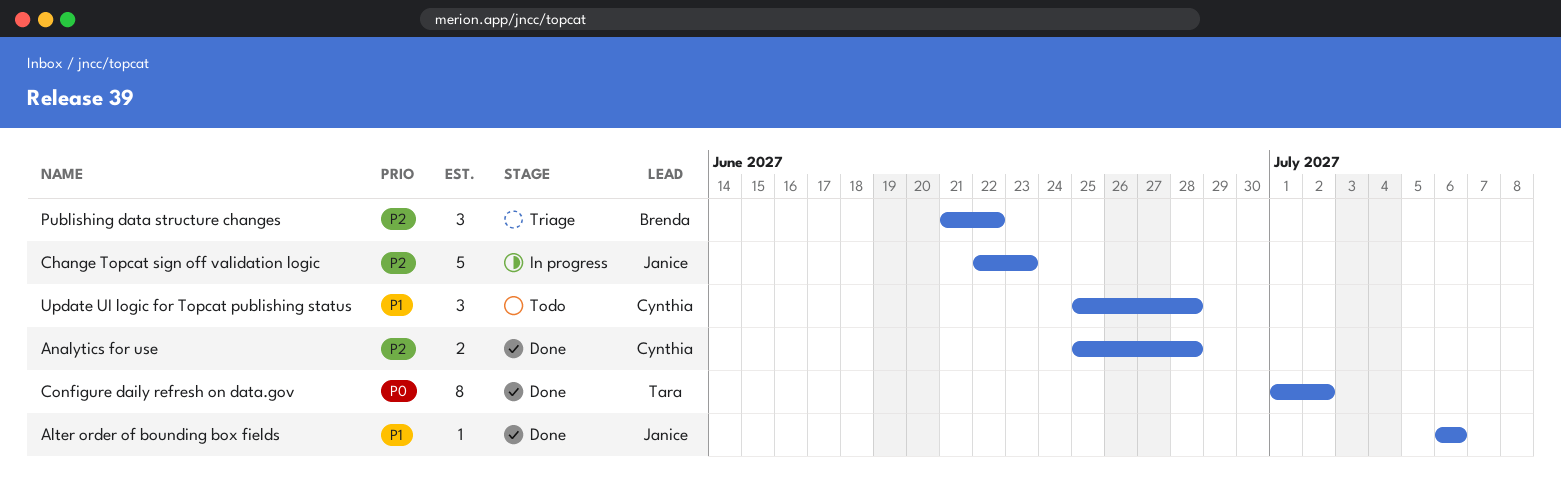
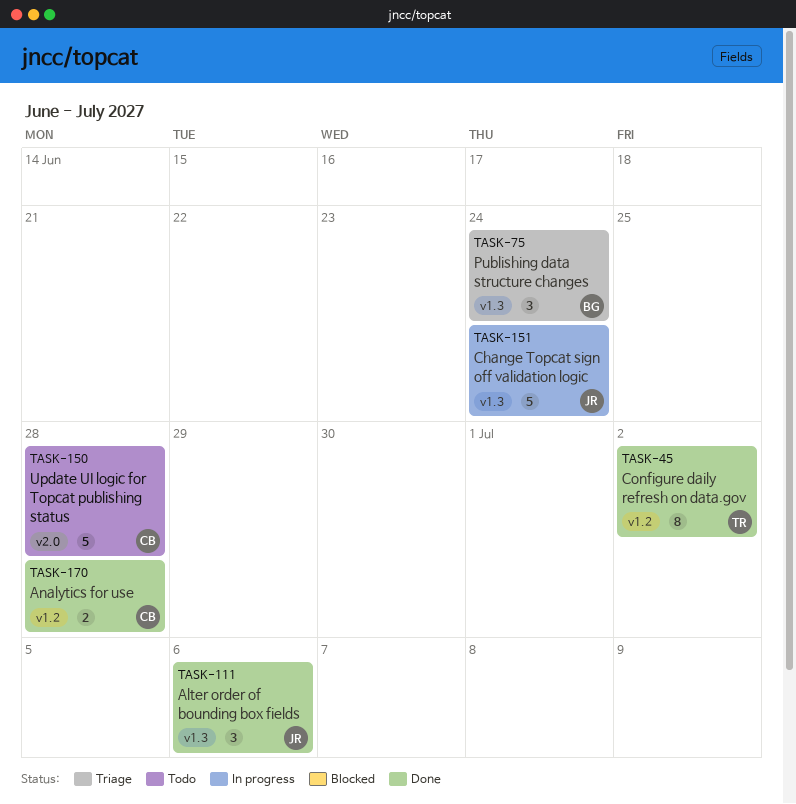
Alter order of bounding box fields, estimate: 1 -> 3
Change Topcat sign off validation logic, due: Jun 23 -> Jun 24
Publishing data structure changes, due: Jun 22 -> Jun 24
Update UI logic for Topcat publishing status, estimate: 3 -> 5

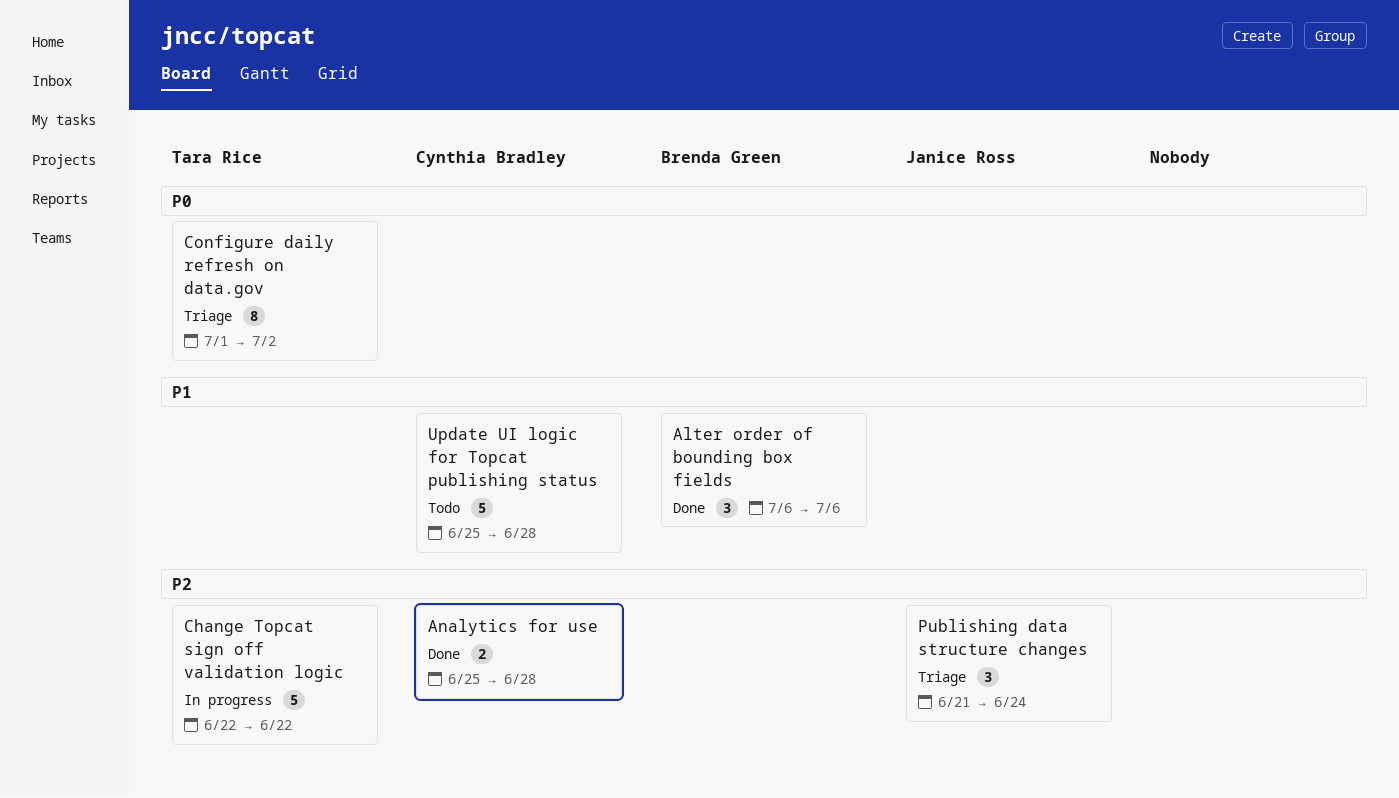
Alter order of bounding box fields, owner: Janice Ross -> Brenda Green
Change Topcat sign off validation logic, owner: Janice Ross -> Tara Rice
Change Topcat sign off validation logic, due: Jun 24 -> Jun 22
Configure daily refresh on data.gov, status: Done -> Triage
Publishing data structure changes, owner: Brenda Green -> Janice Ross

